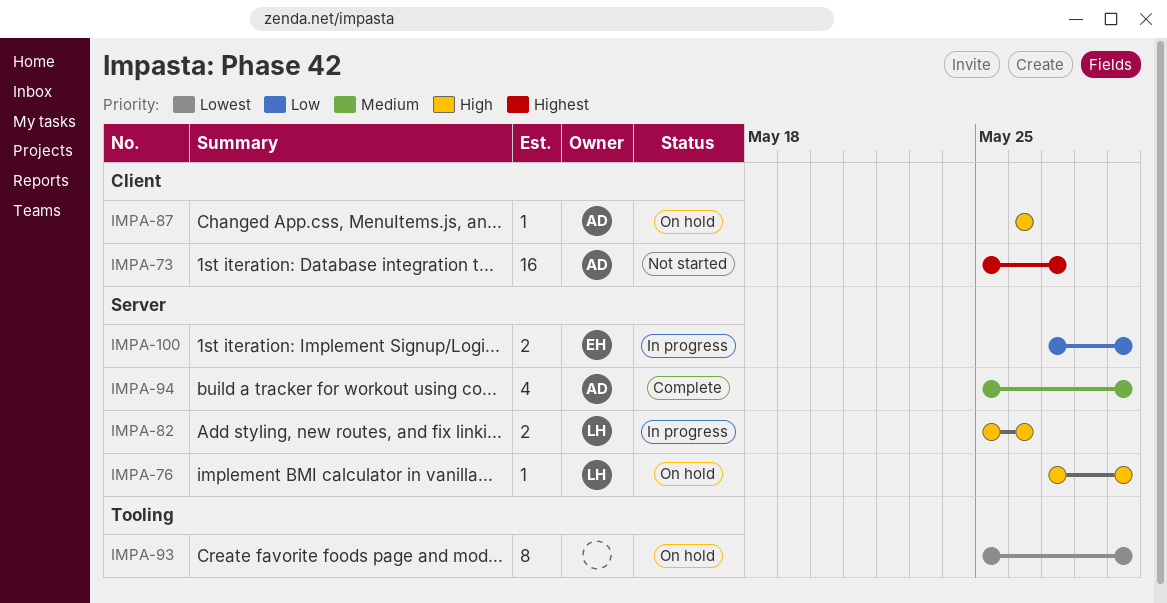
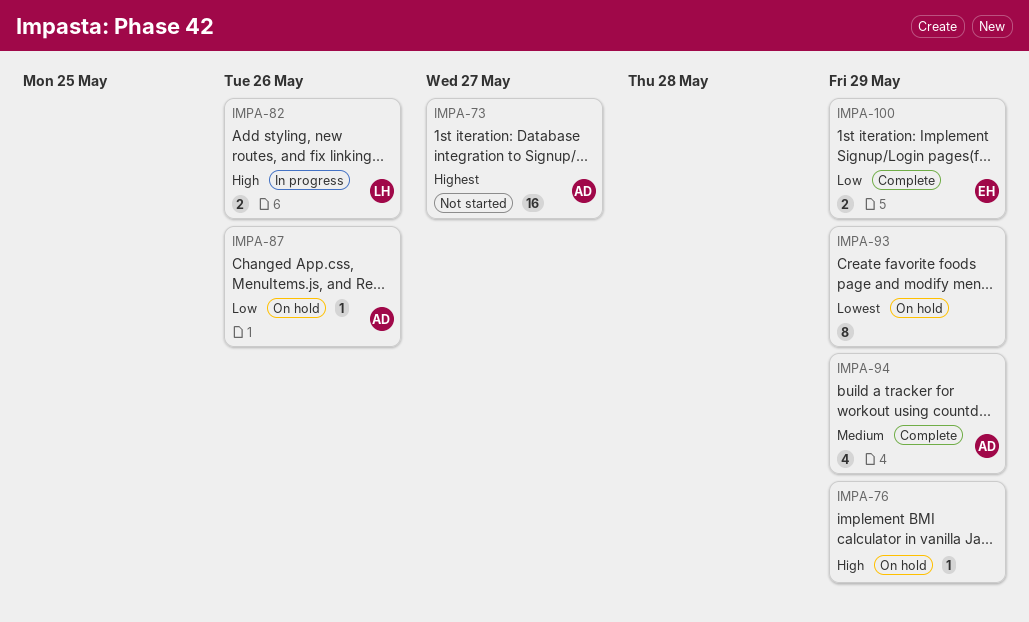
IMPA-76, owner: LH -> none
IMPA-87, priority: High -> Low
IMPA-100, status: In progress -> Complete

